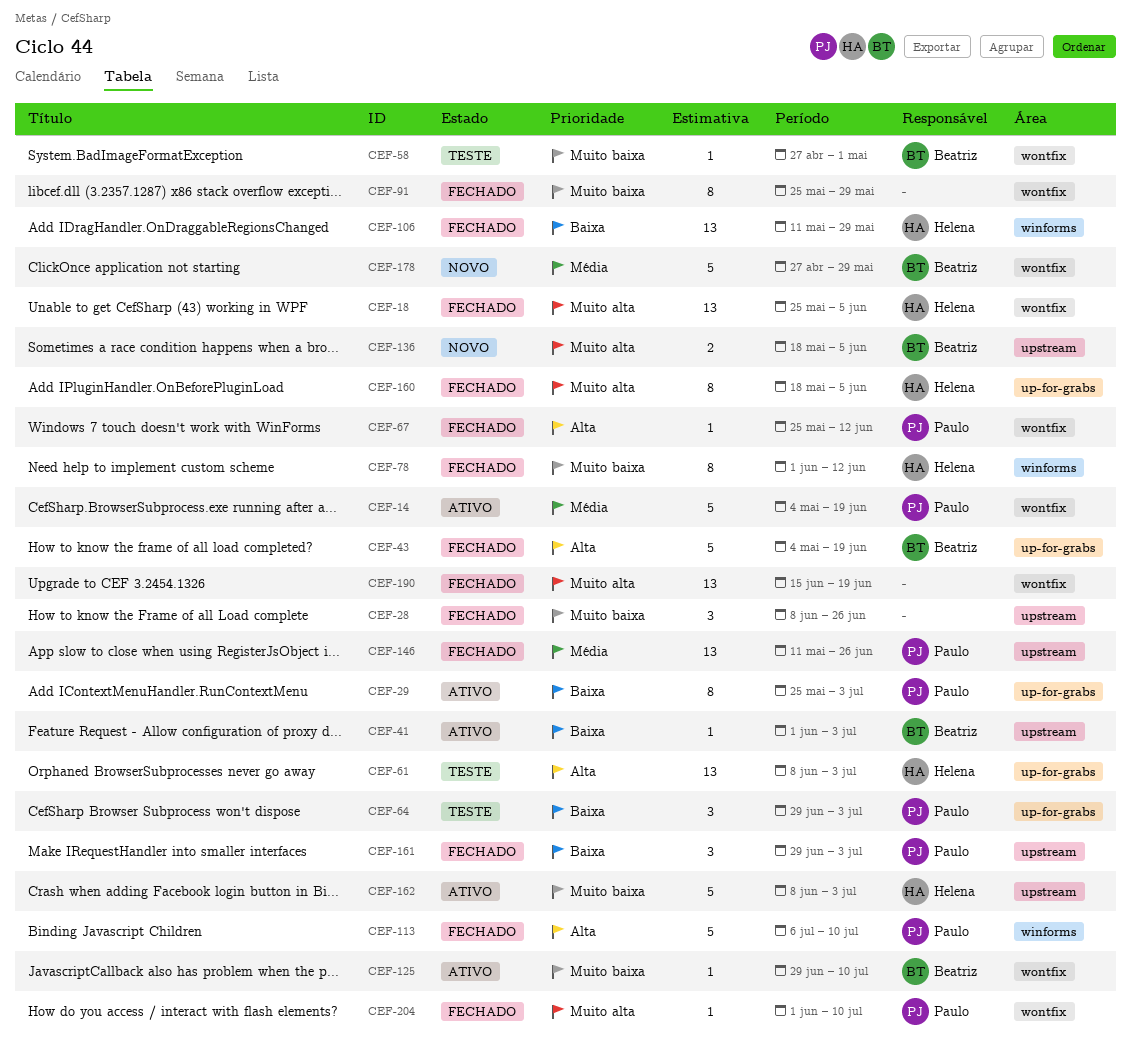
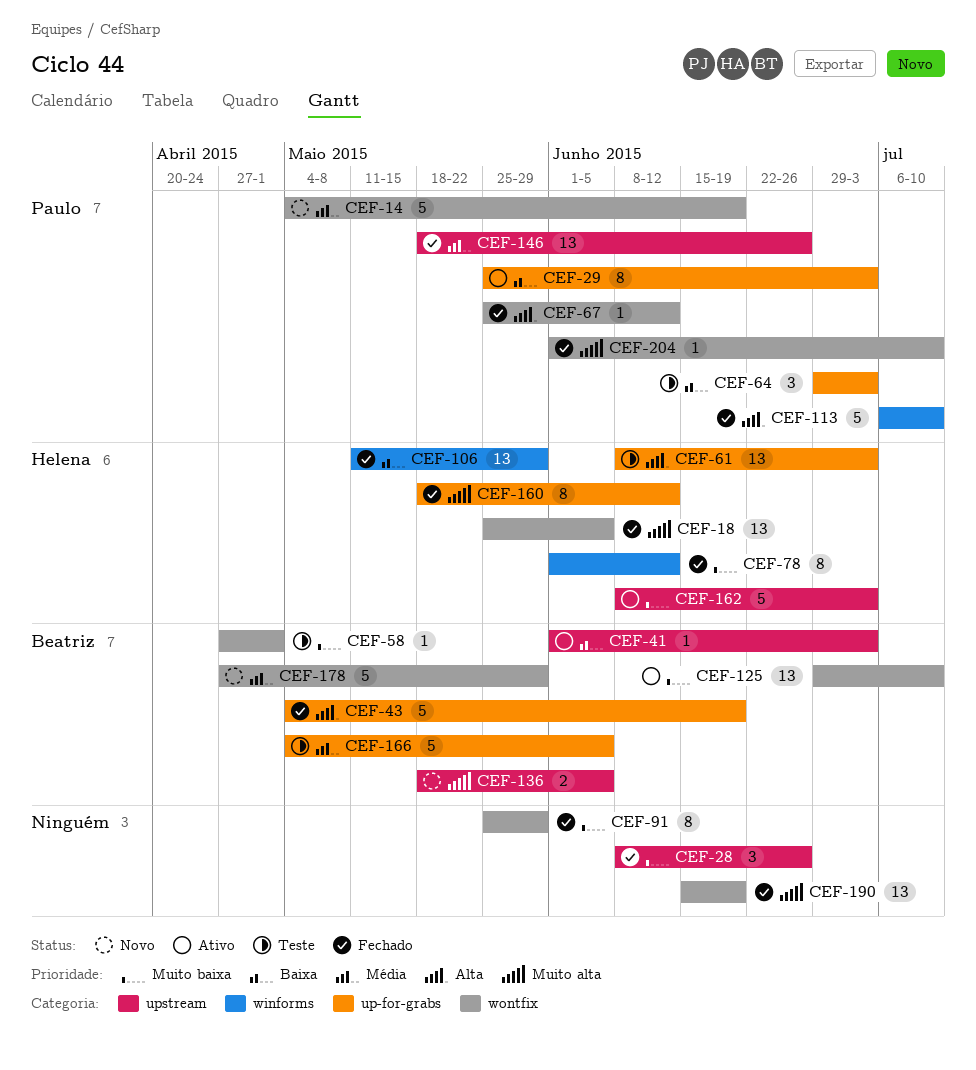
CEF-14, status: Ativo -> Novo
CEF-125, estimate: 1 -> 13
CEF-146, start: May 11 -> May 18
CEF-160, due: Jun 5 -> Jun 12
CEF-161: present -> none
CEF-166: none -> present

